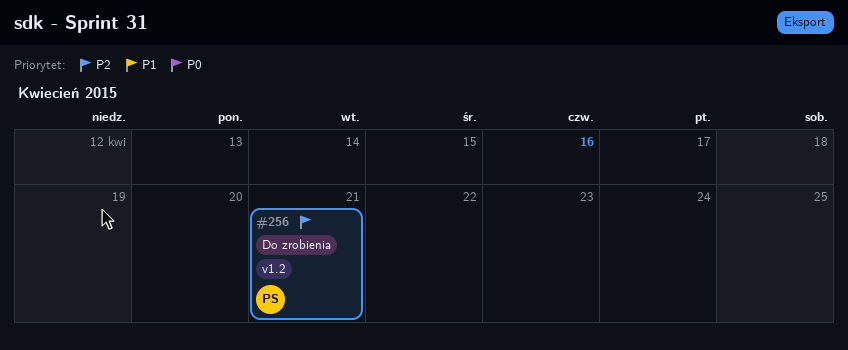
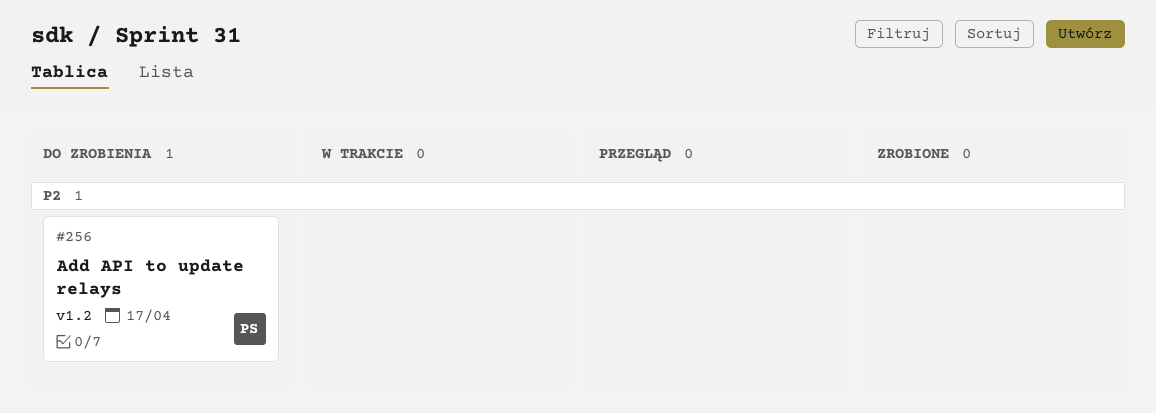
#256, due: Apr 21 -> Apr 17

